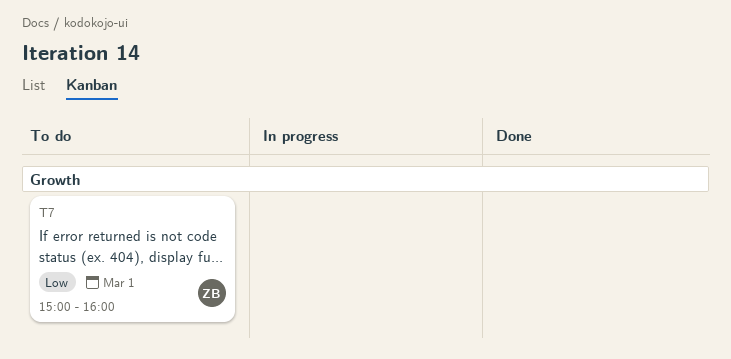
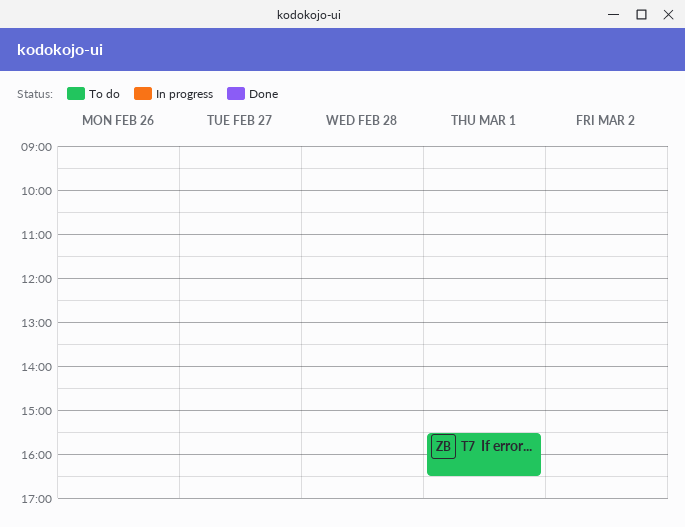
T7, begins: 15:00 -> 15:30
T7, ends: 16:00 -> 16:30

